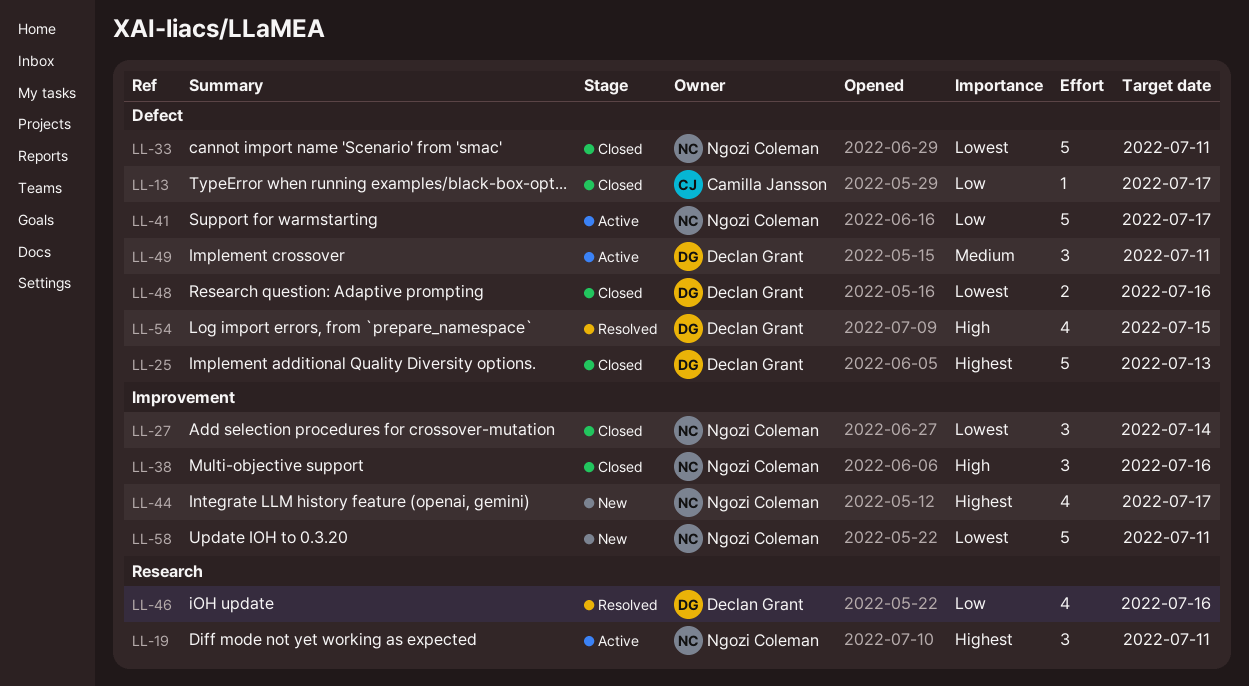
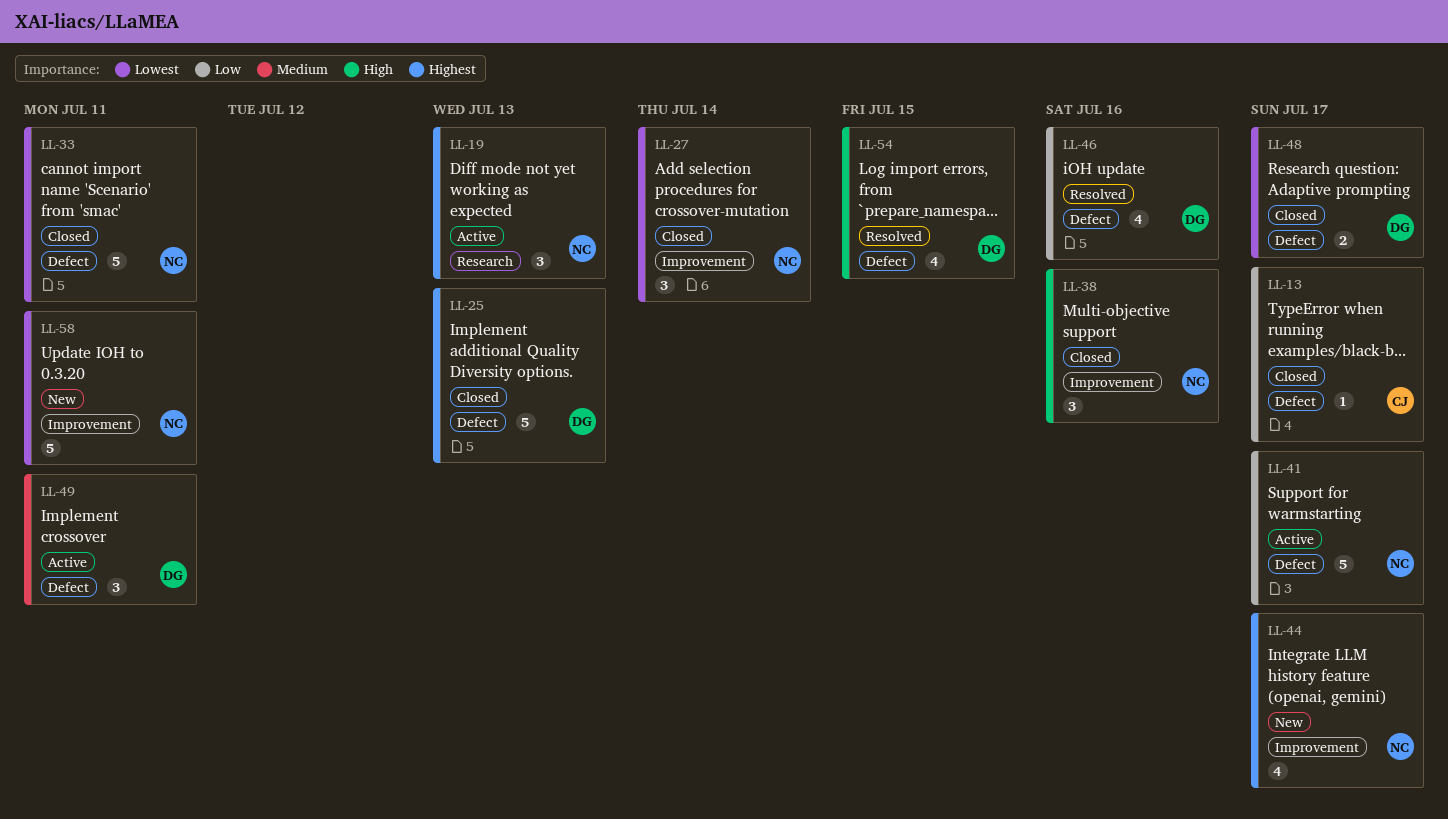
LL-19, due: Jul 11 -> Jul 13
LL-46, label: Research -> Defect
LL-48, due: Jul 16 -> Jul 17

